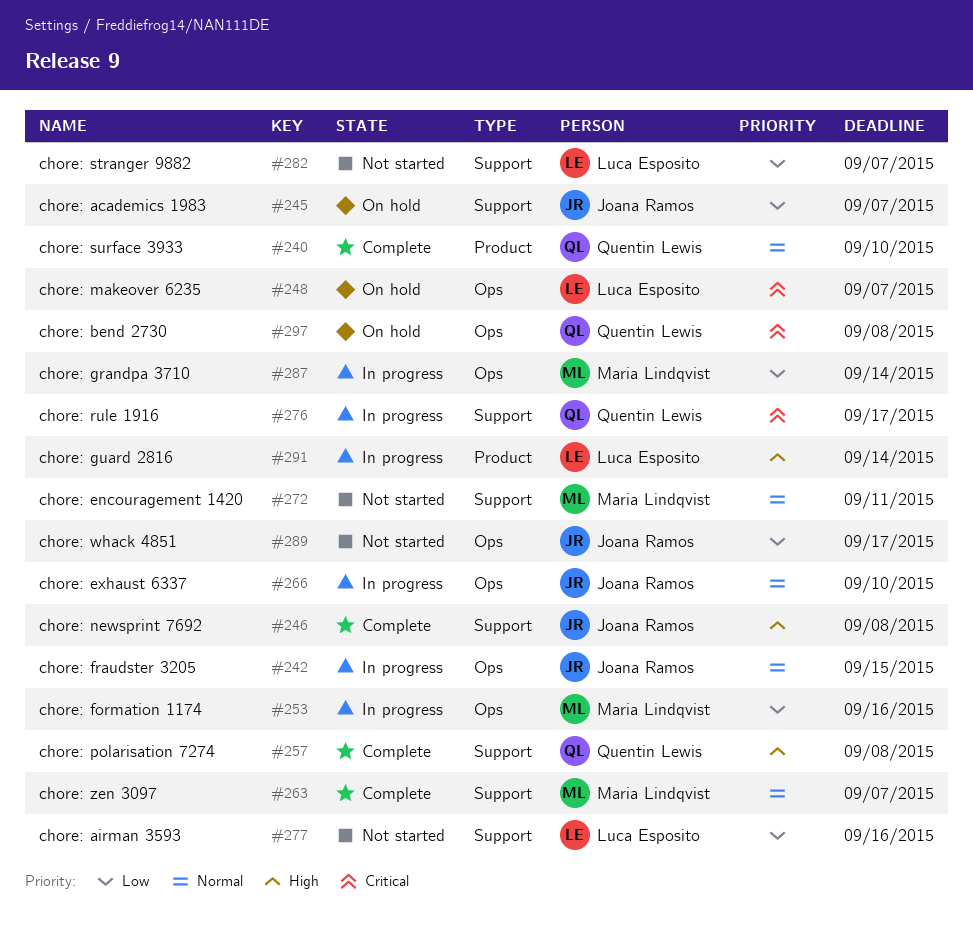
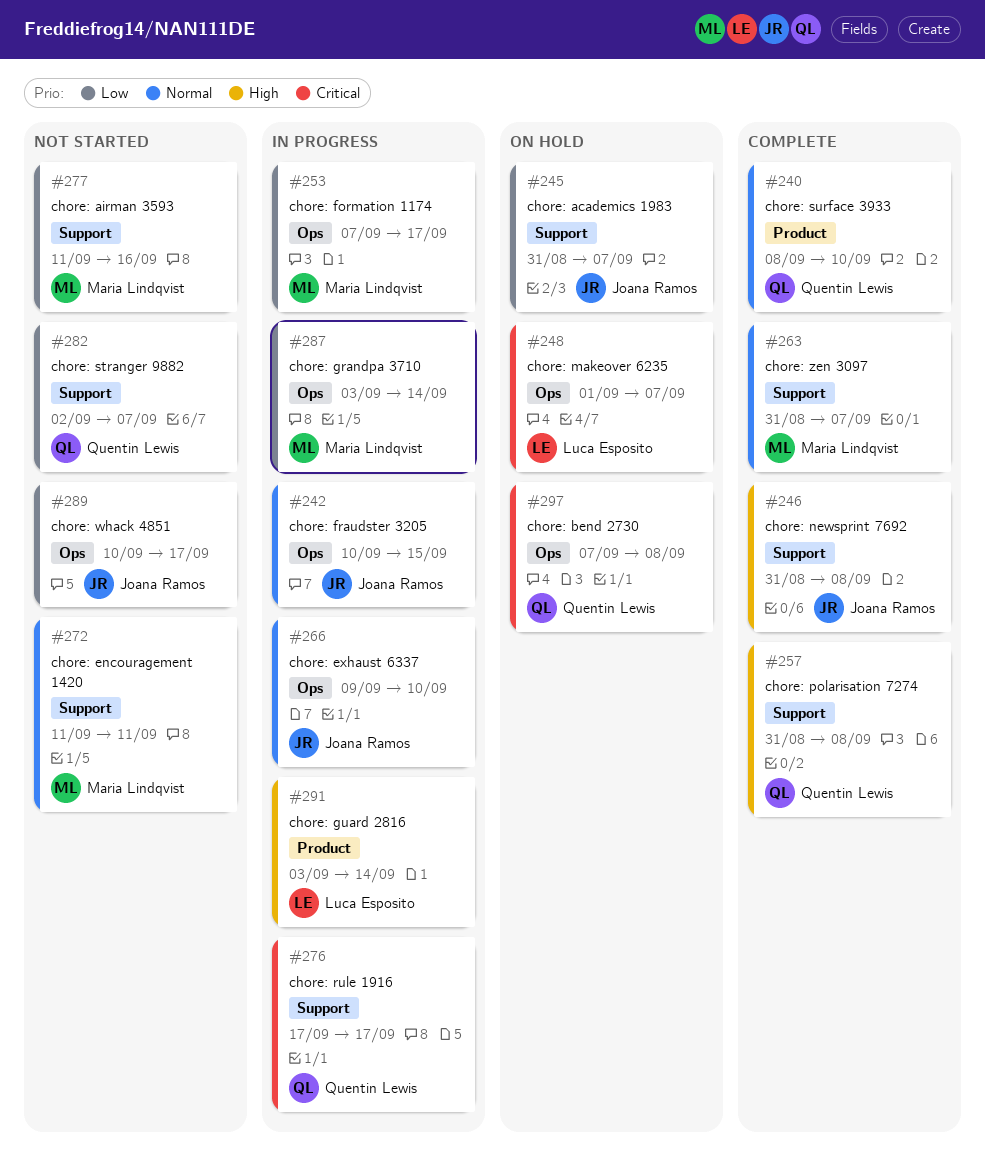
#253, due: Sep 16 -> Sep 17
#277, owner: Luca Esposito -> Maria Lindqvist
#282, owner: Luca Esposito -> Quentin Lewis

